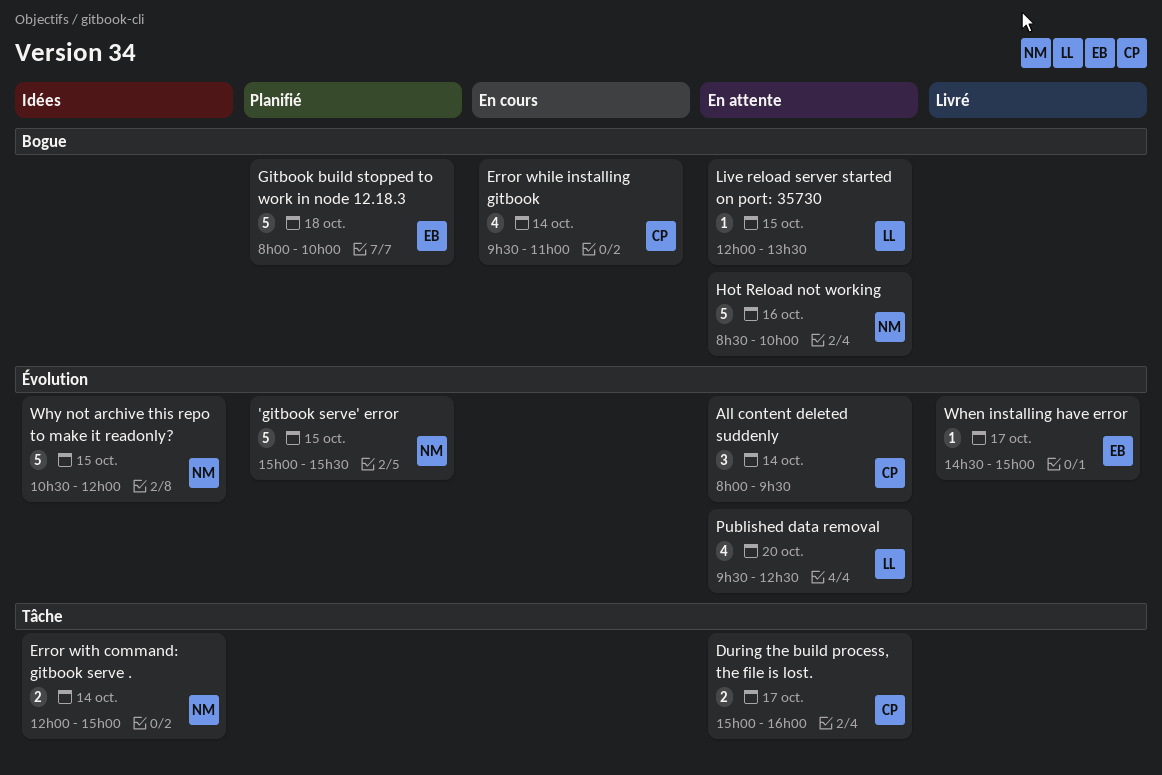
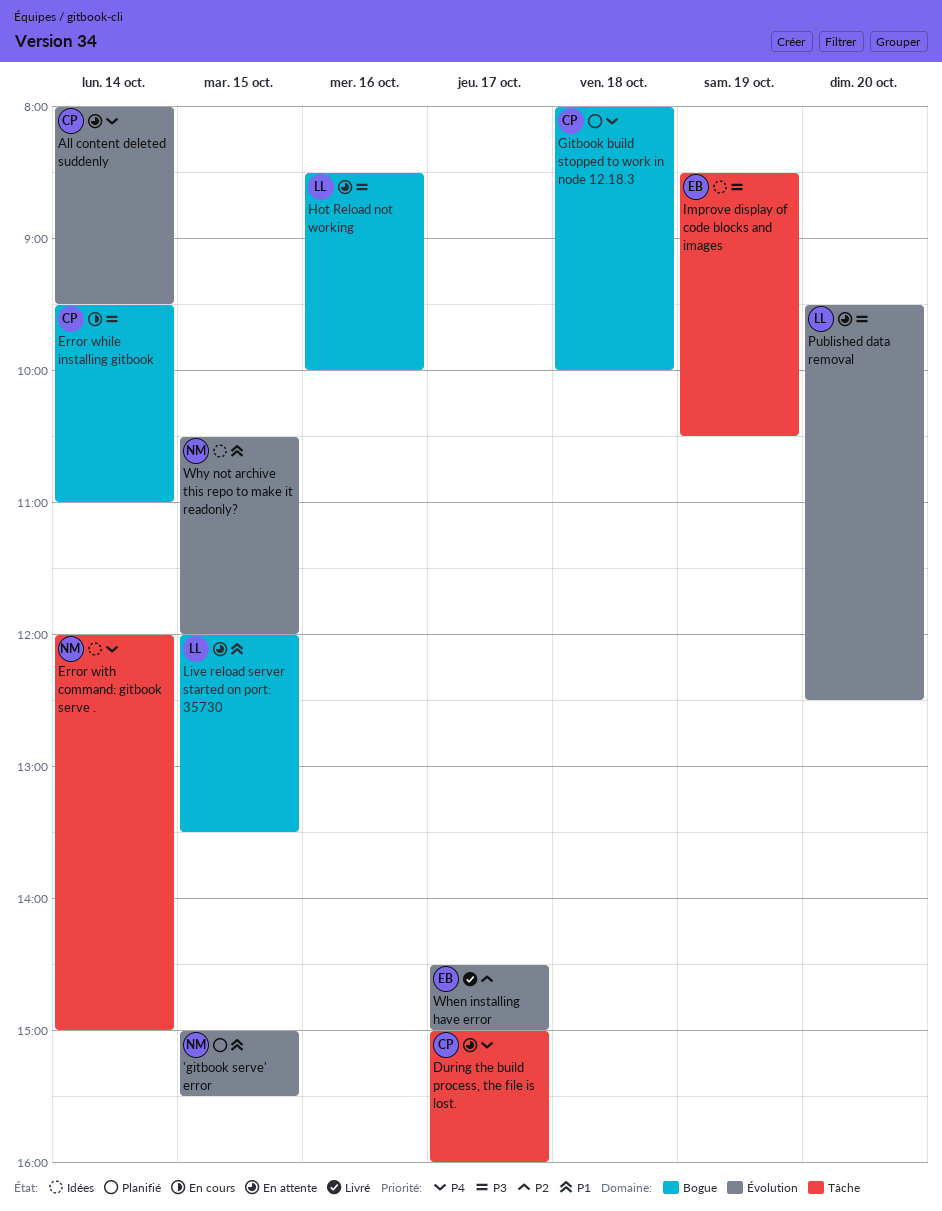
Gitbook build stopped to work in node 12.18.3, owner: EB -> CP
Hot Reload not working, owner: NM -> LL
Improve display of code blocks and images: none -> present

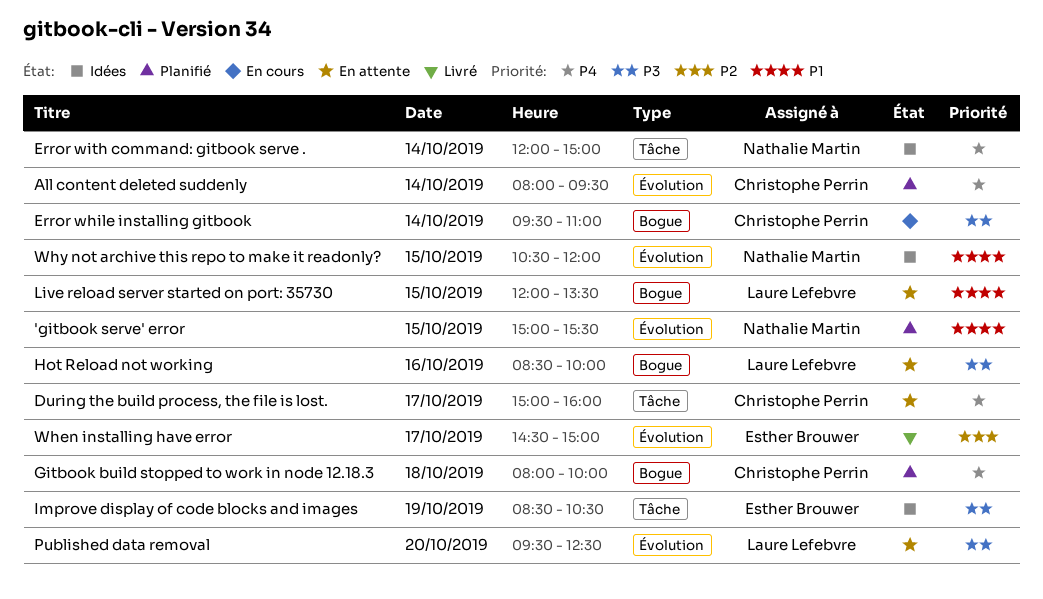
All content deleted suddenly, status: En attente -> Planifié

